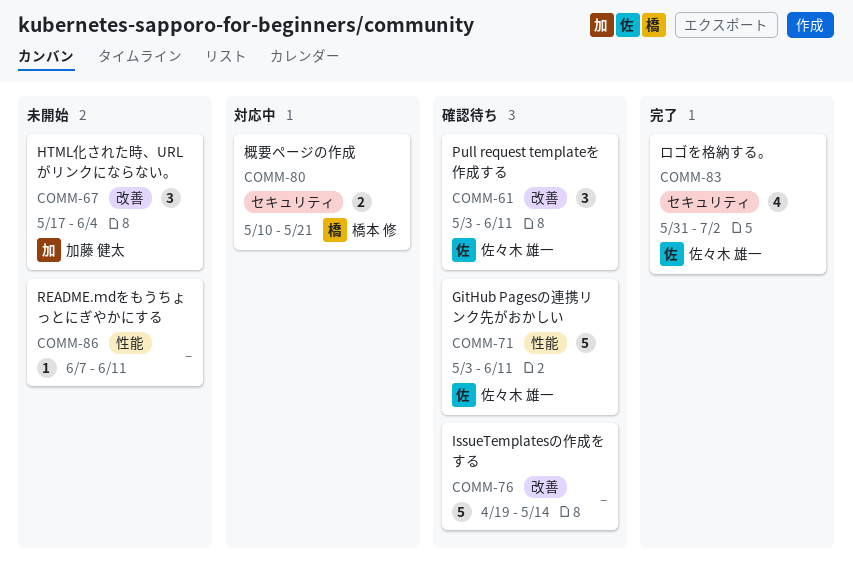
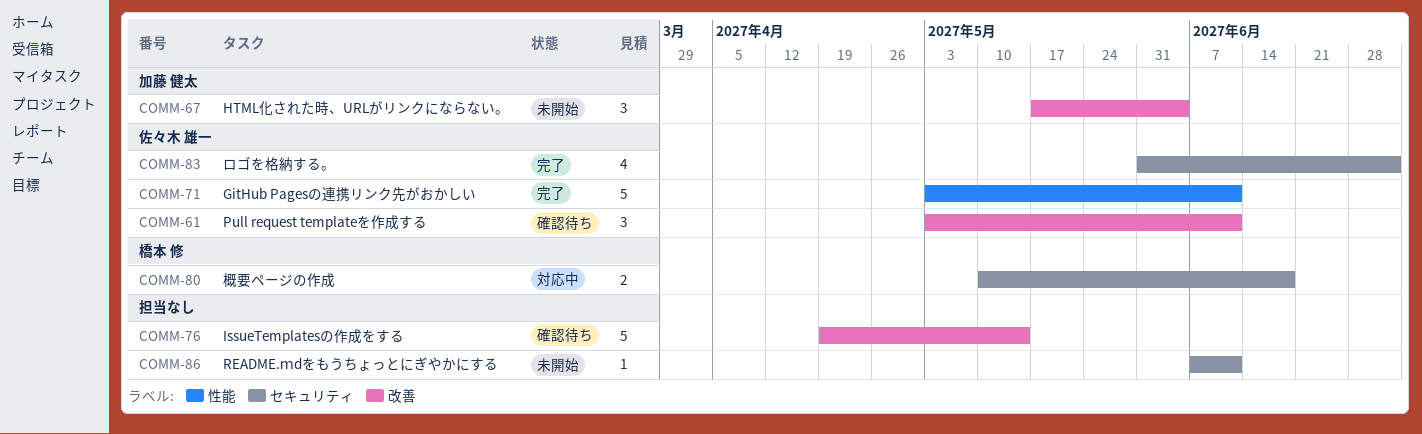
COMM-71, status: 確認待ち -> 完了
COMM-80, due: May 21 -> Jun 18
COMM-86, label: 性能 -> セキュリティ

